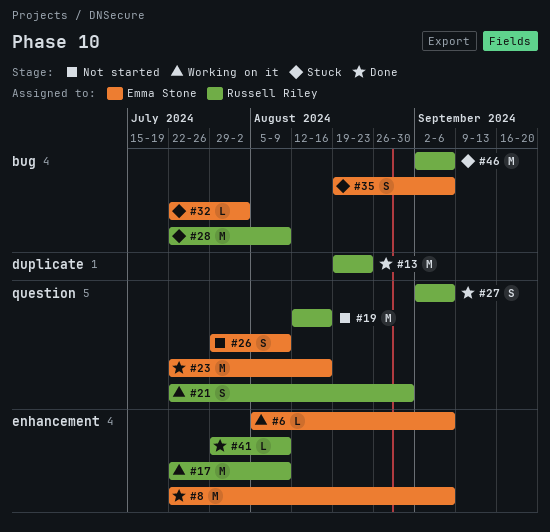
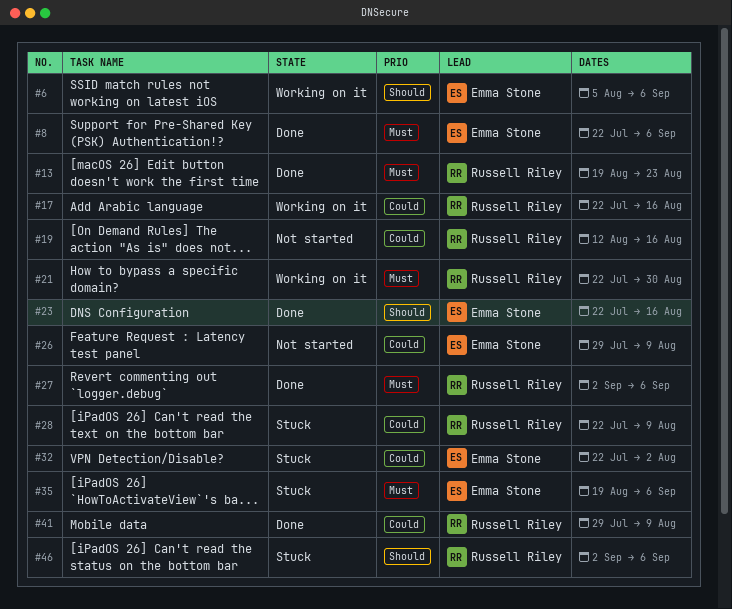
#17, due: Aug 9 -> Aug 16

